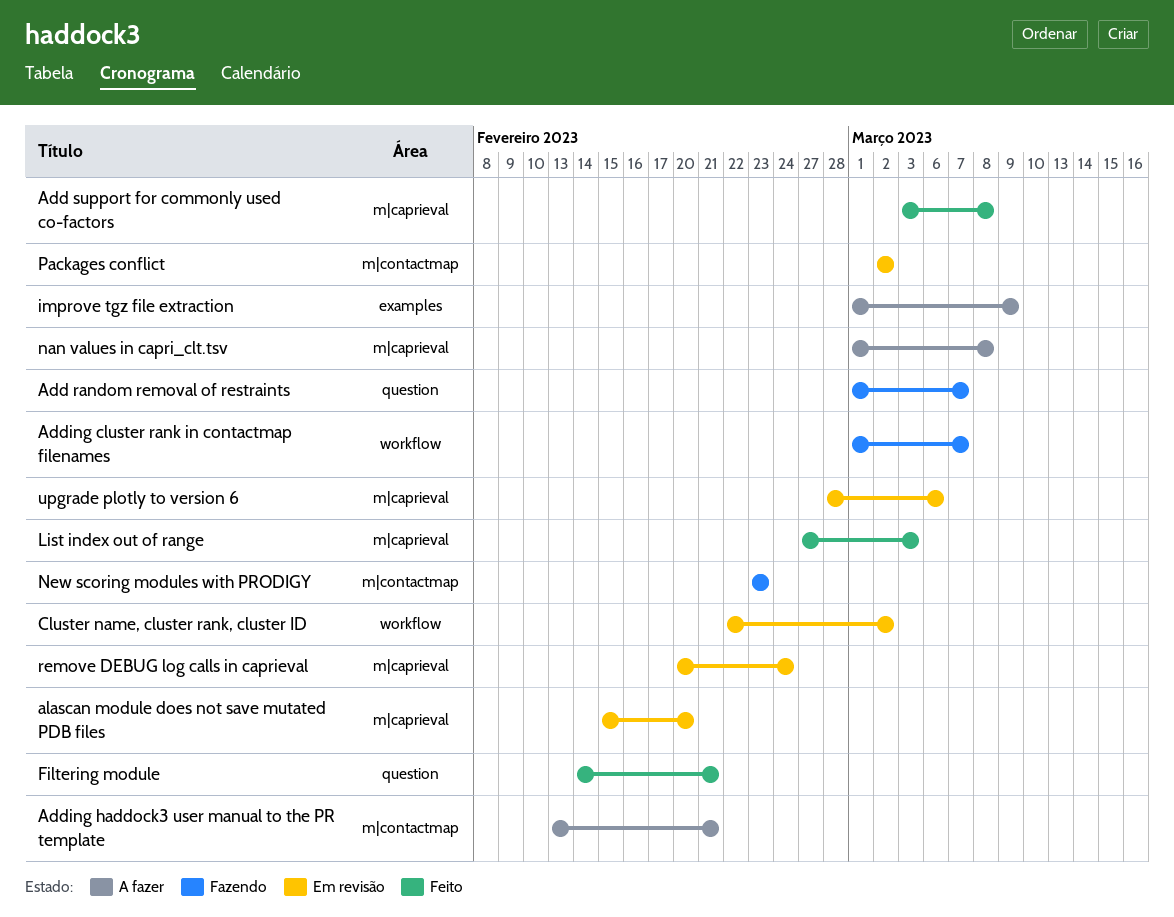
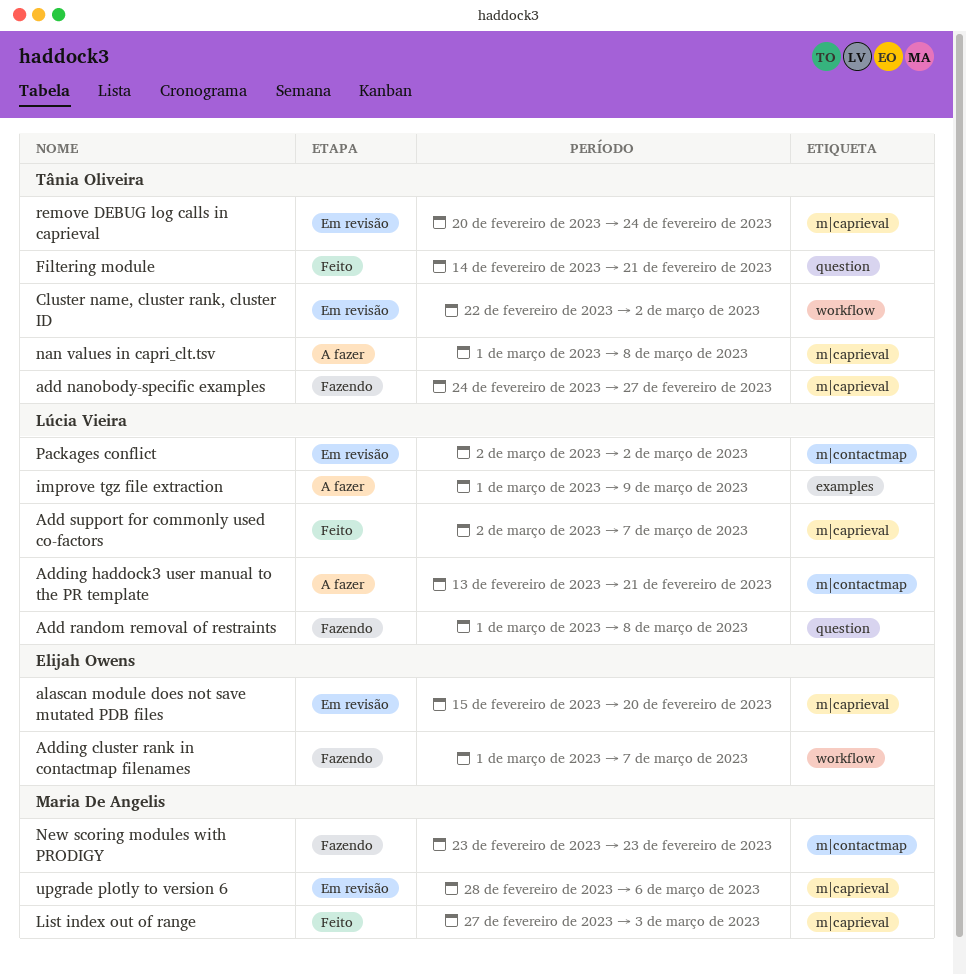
add nanobody-specific examples: none -> present
Add random removal of restraints, due: Mar 7 -> Mar 8
Add support for commonly used co-factors, start: Mar 3 -> Mar 2
Add support for commonly used co-factors, due: Mar 8 -> Mar 7

